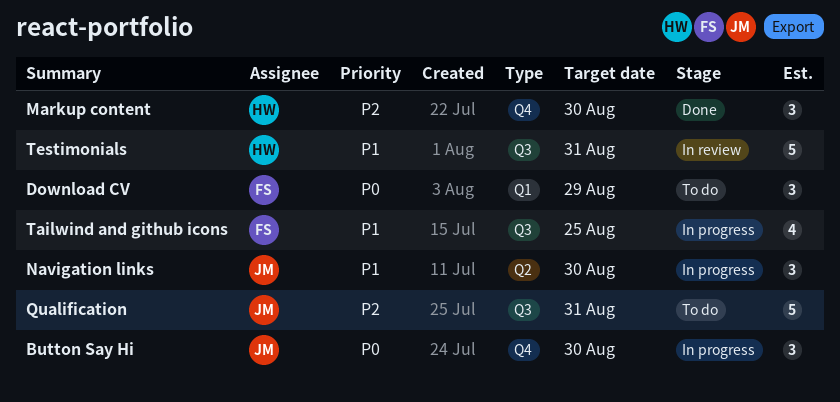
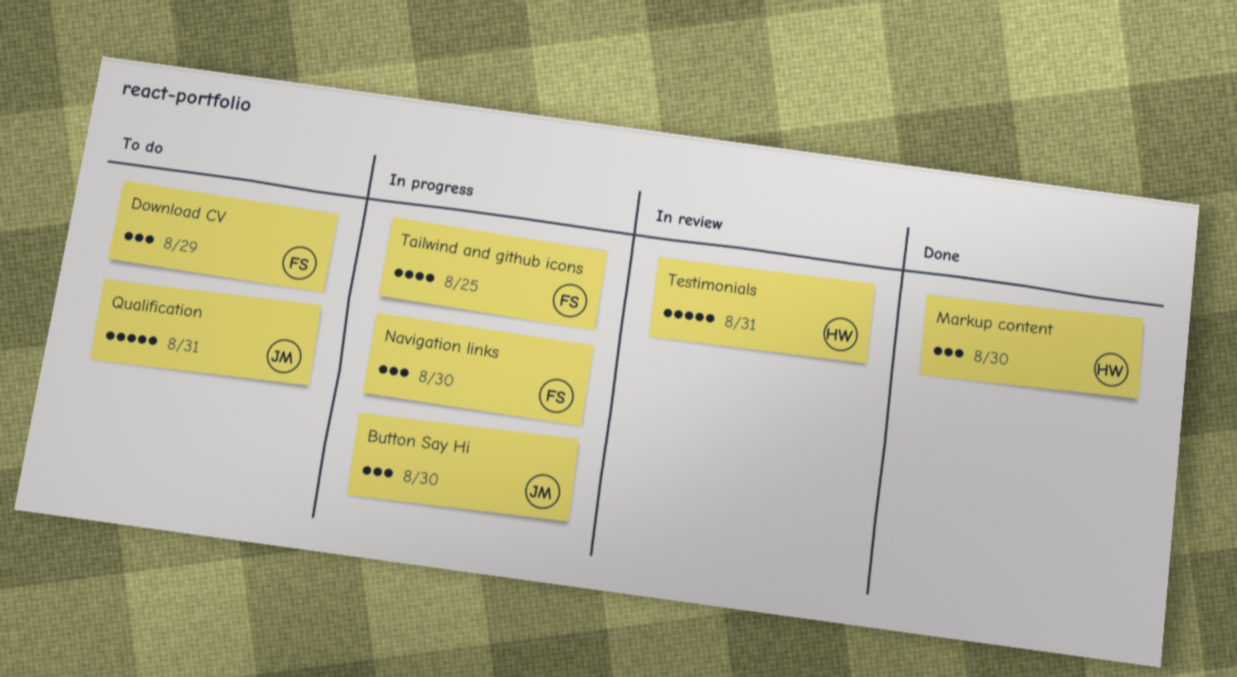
Navigation links, owner: JM -> FS

